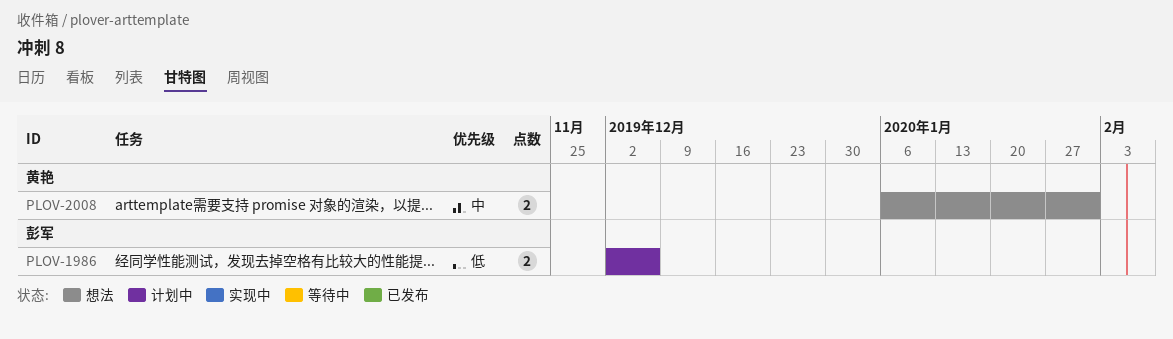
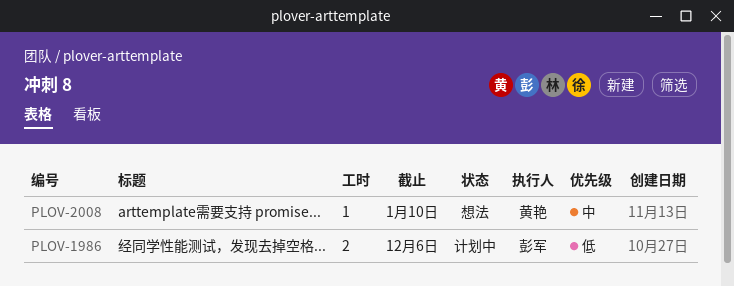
PLOV-2008, estimate: 2 -> 1
PLOV-2008, due: Jan 31 -> Jan 10

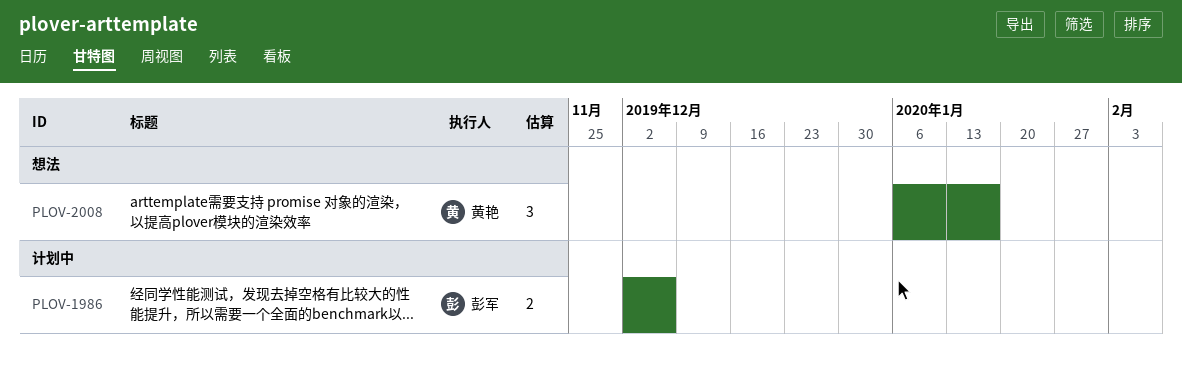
PLOV-2008, estimate: 1 -> 3
PLOV-2008, due: Jan 10 -> Jan 17

